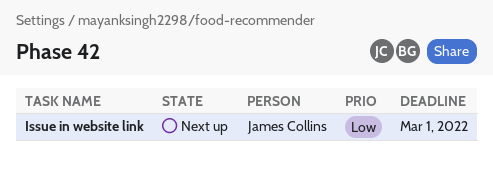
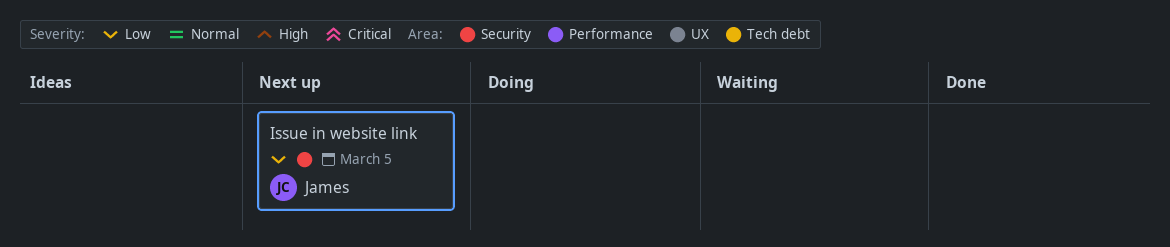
Issue in website link, due: Mar 1 -> Mar 5

